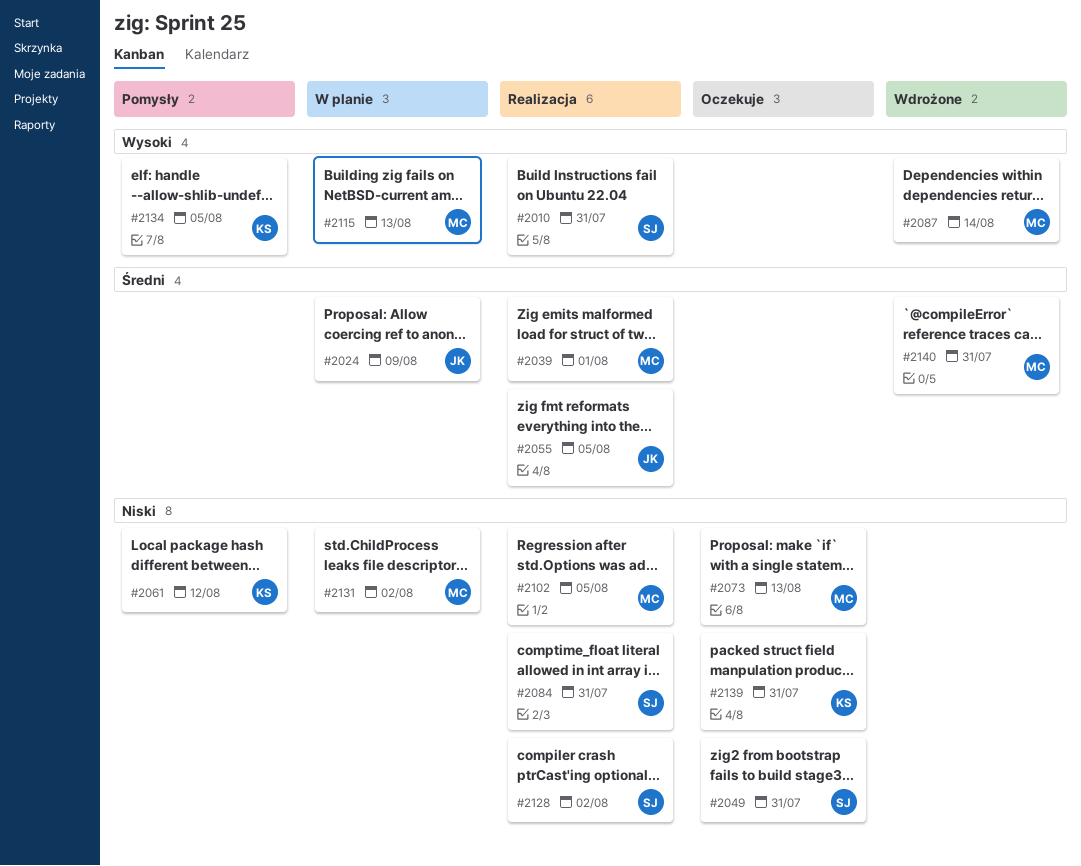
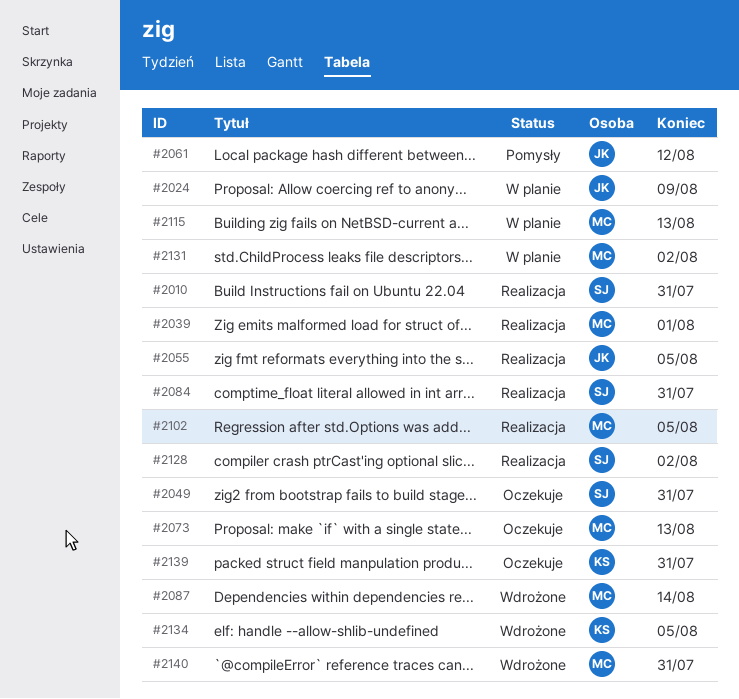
#2061, owner: KS -> JK
#2134, status: Pomysły -> Wdrożone

